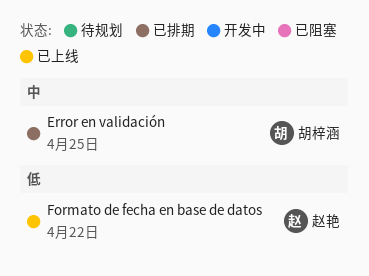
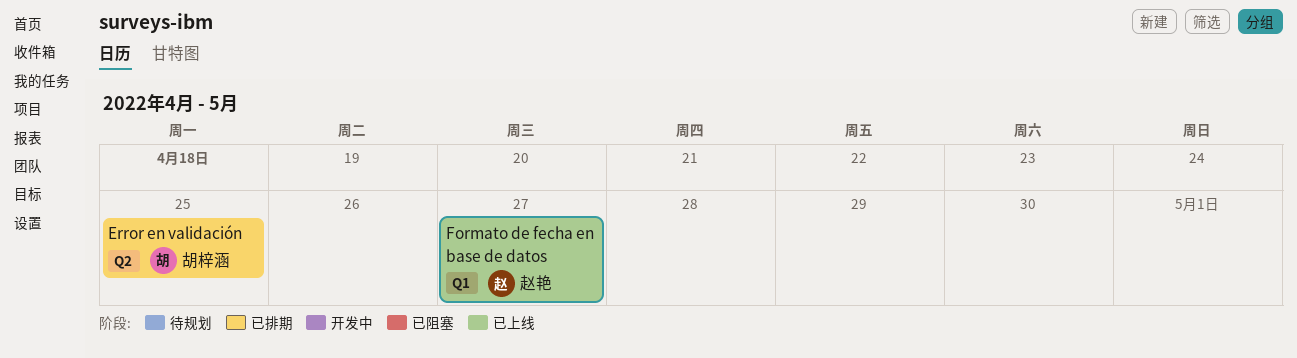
Formato de fecha en base de datos, due: Apr 22 -> Apr 27

